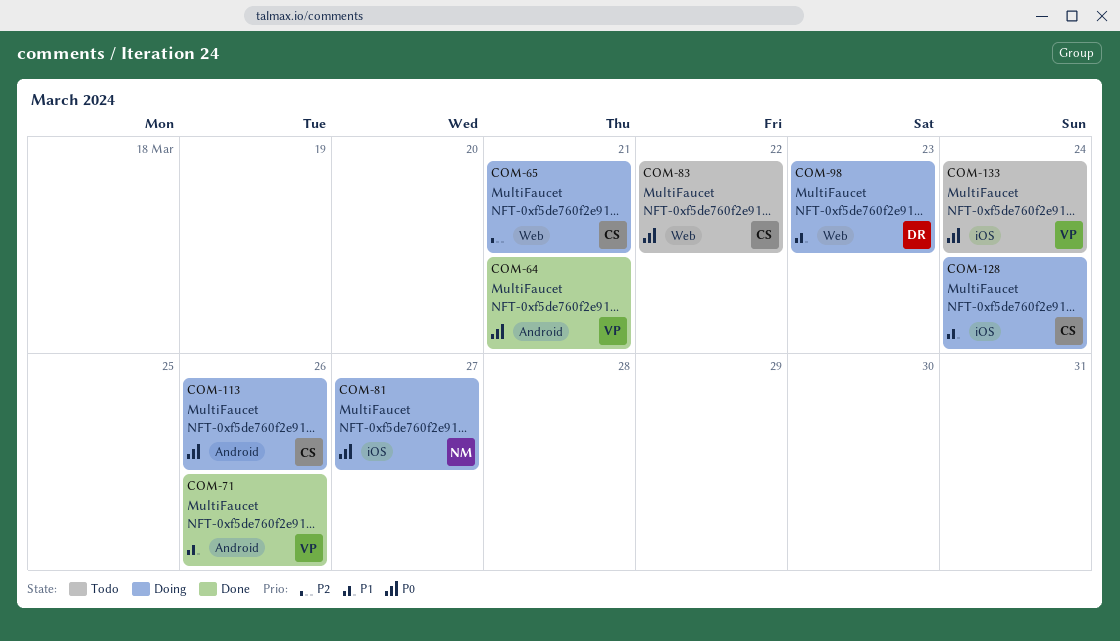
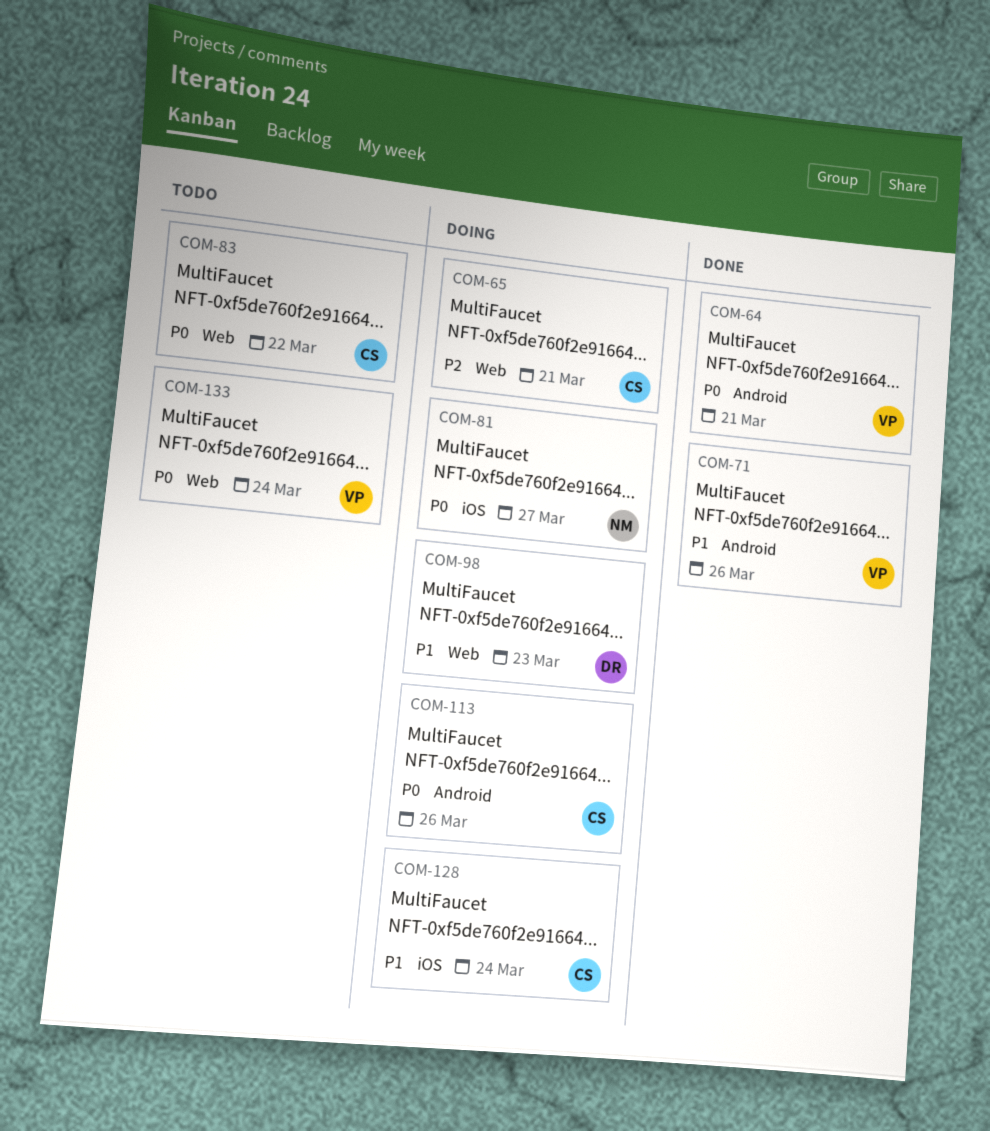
COM-133, label: iOS -> Web

